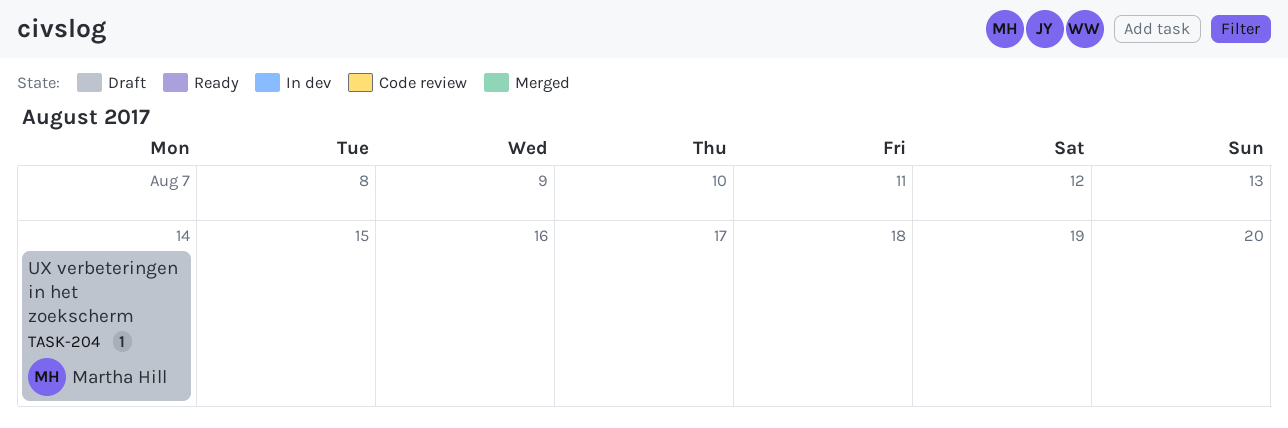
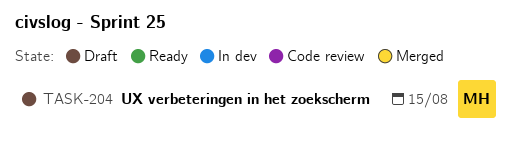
TASK-204, due: Aug 14 -> Aug 15

